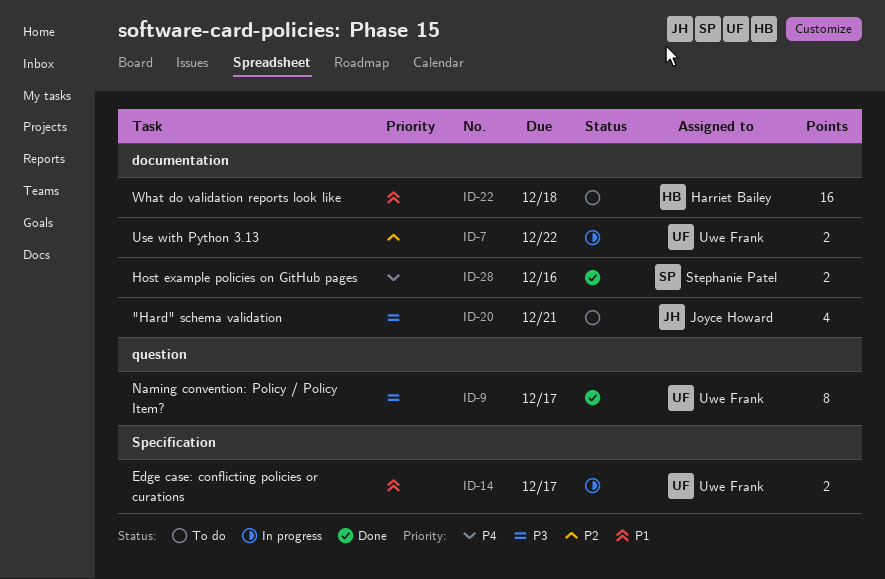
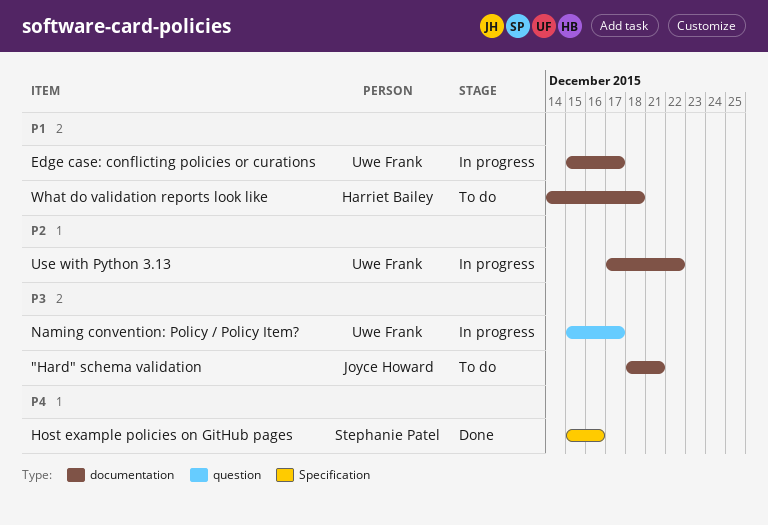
Edge case: conflicting policies or curations, label: Specification -> documentation
Host example policies on GitHub pages, label: documentation -> Specification
Naming convention: Policy / Policy Item?, status: Done -> In progress

